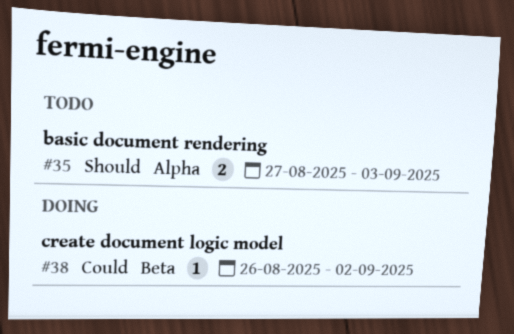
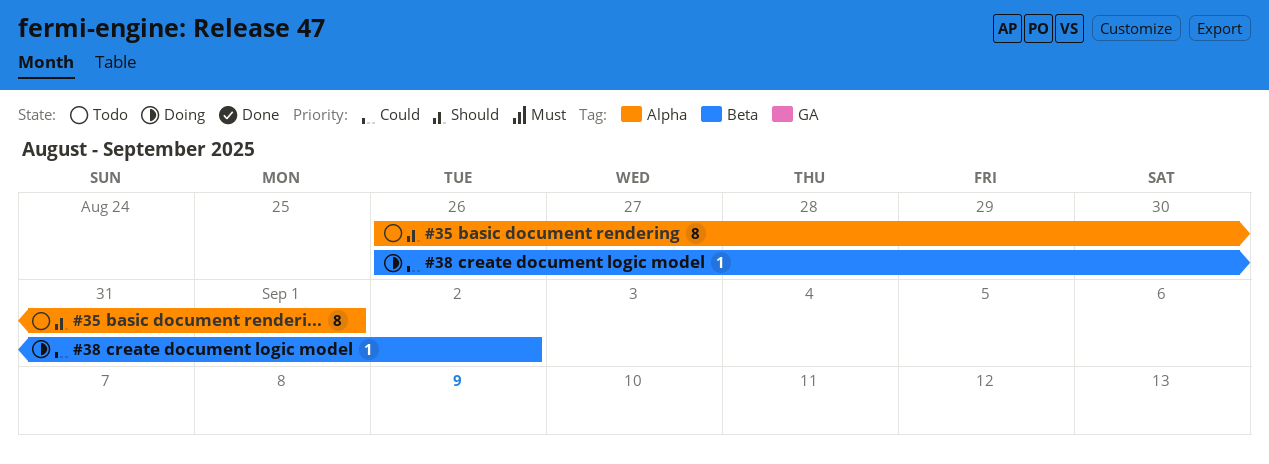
#35, estimate: 2 -> 8
#35, start: Aug 27 -> Aug 26
#35, due: Sep 3 -> Sep 1

